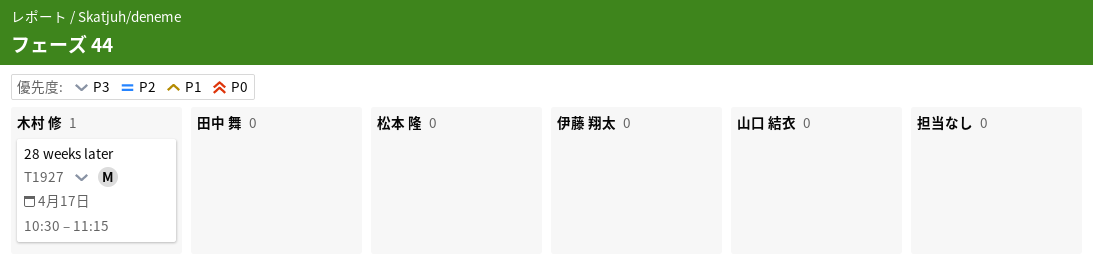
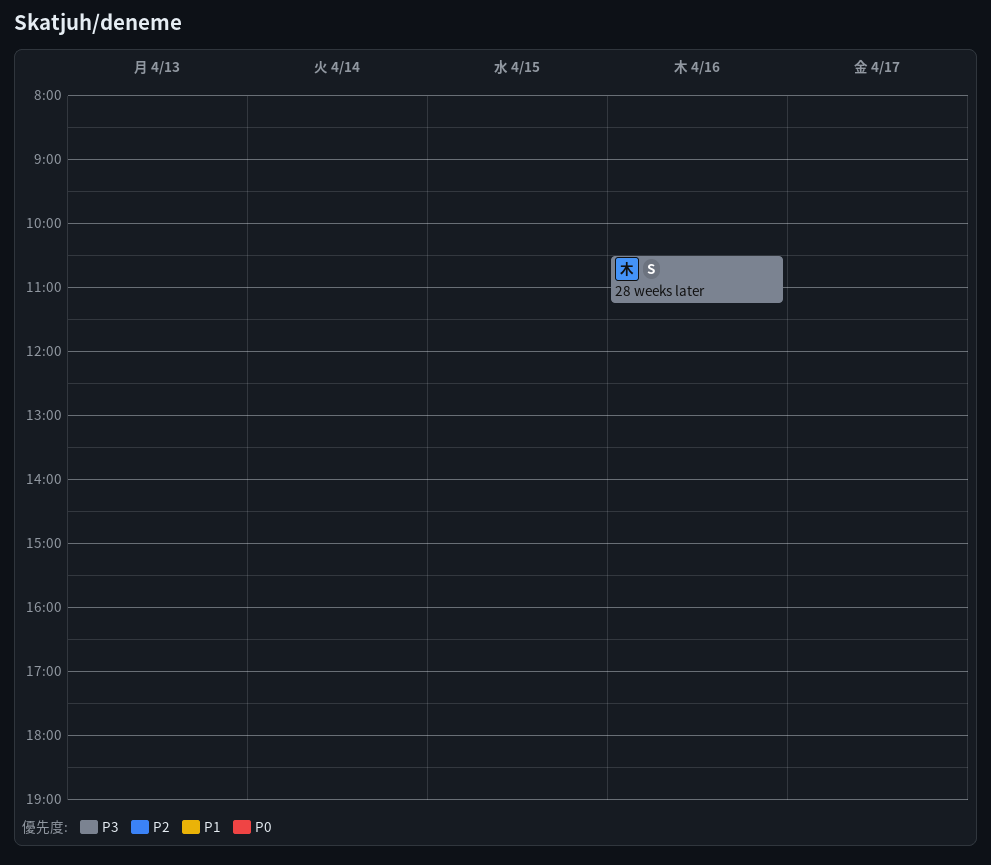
28 weeks later, estimate: M -> S
28 weeks later, day: Apr 17 -> Apr 16

